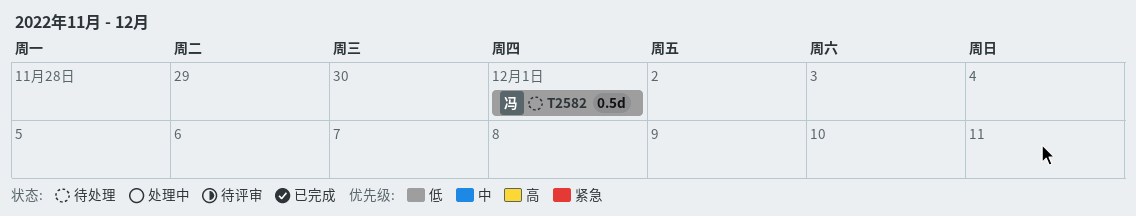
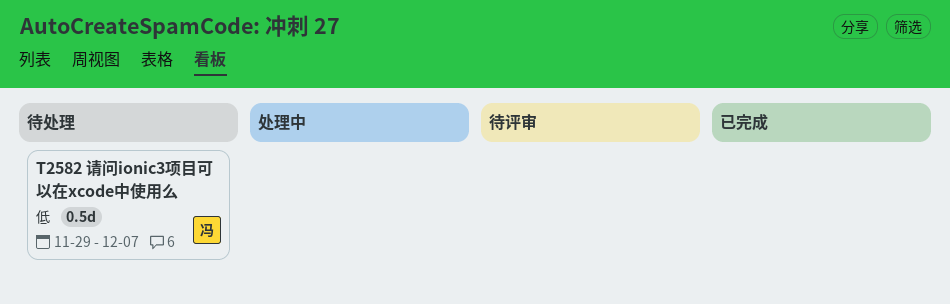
T2582, start: Dec 1 -> Nov 29
T2582, due: Dec 1 -> Dec 7

